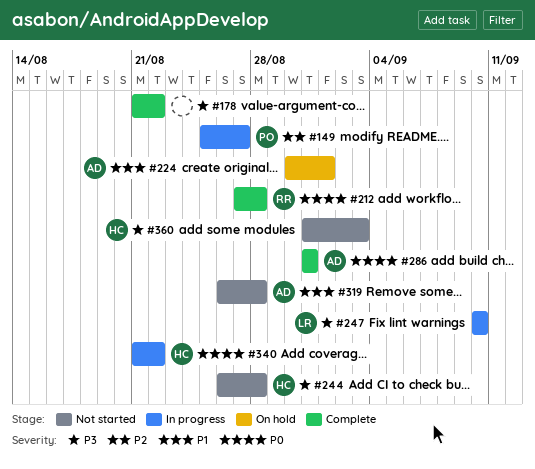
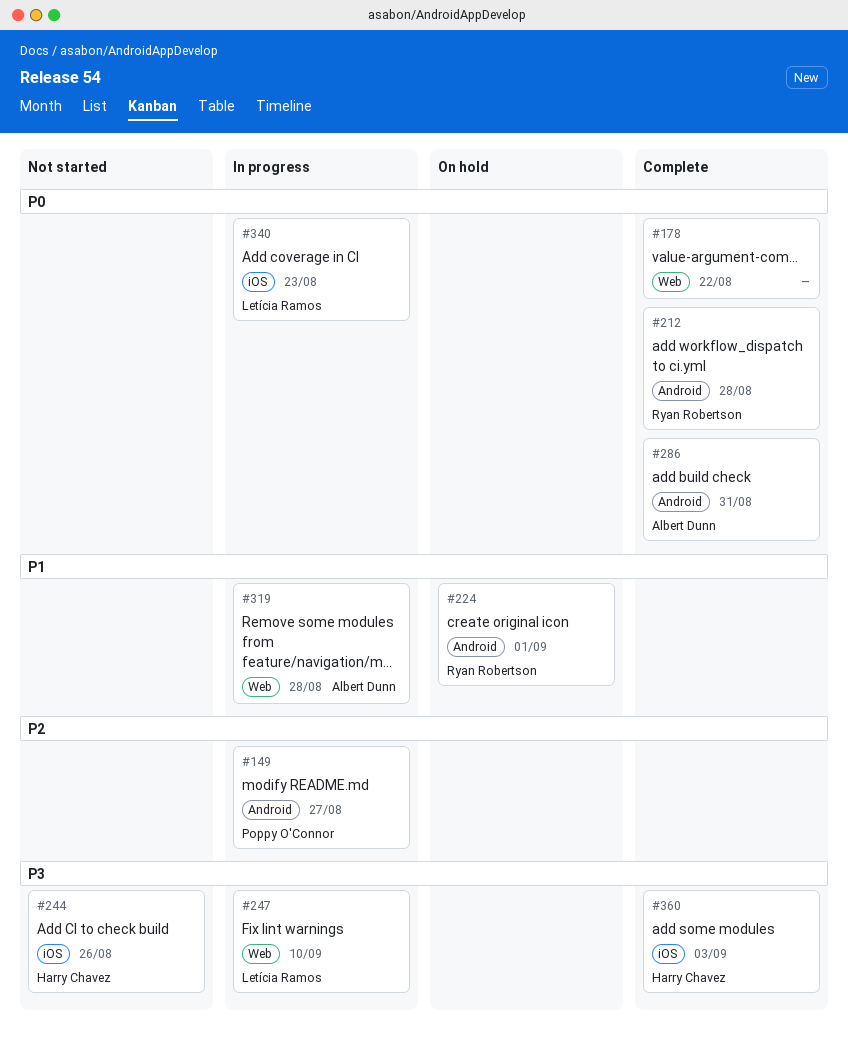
#178, priority: P3 -> P0
#224, owner: Albert Dunn -> Ryan Robertson
#244, due: Aug 28 -> Aug 26
#319, status: Not started -> In progress
#340, owner: Harry Chavez -> Letícia Ramos
#340, due: Aug 22 -> Aug 23
#360, status: Not started -> Complete

